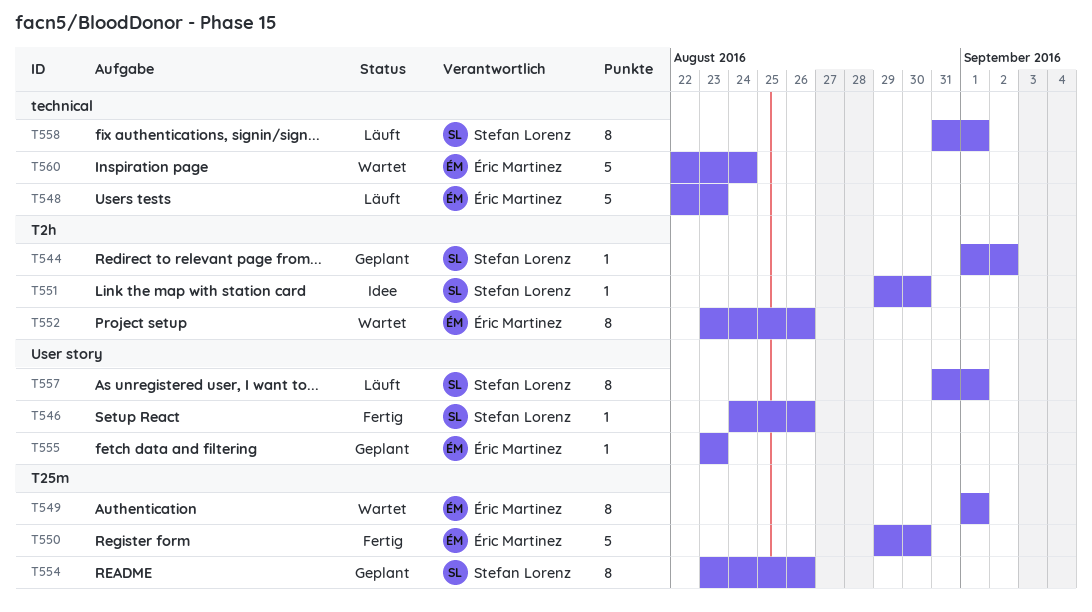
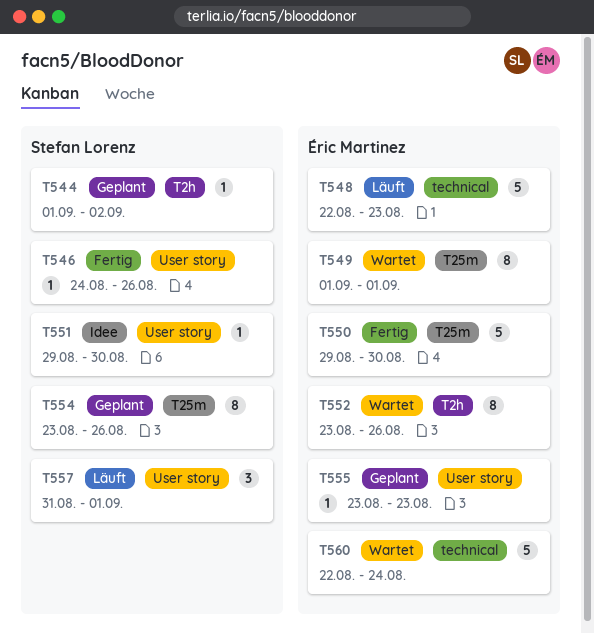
T551, label: T2h -> User story
T557, estimate: 8 -> 3
T558: present -> none

